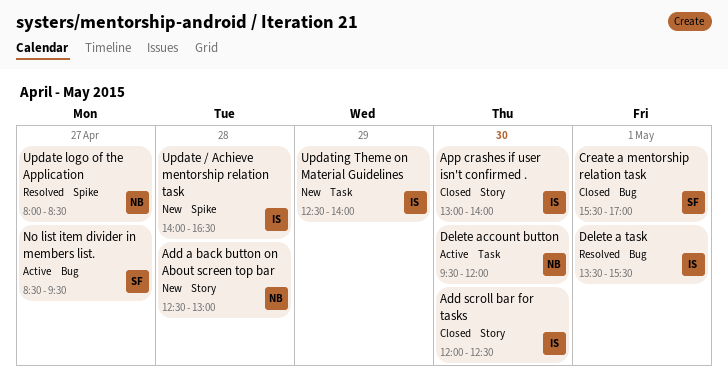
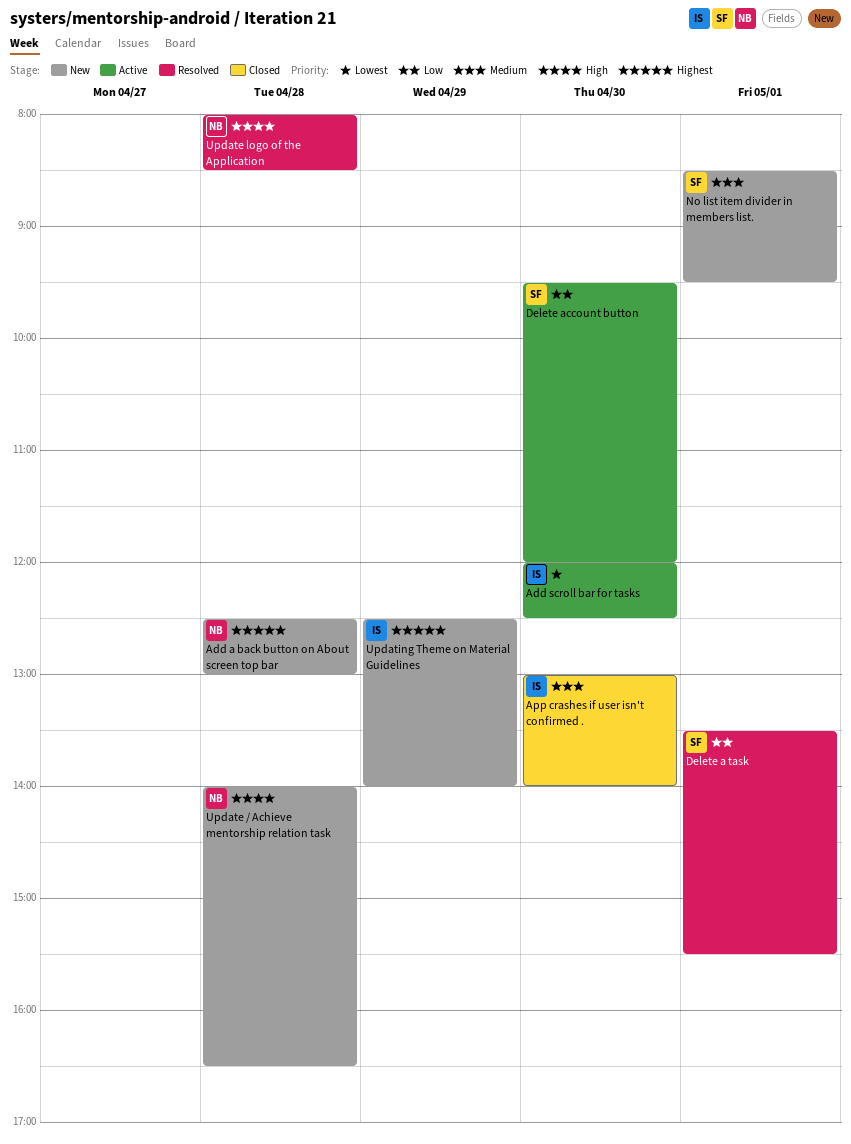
Add scroll bar for tasks, status: Closed -> Active
Create a mentorship relation task: present -> none
Delete a task, owner: IS -> SF
Delete account button, owner: NB -> SF
No list item divider in members list., status: Active -> New
No list item divider in members list., day: Apr 27 -> May 1
Update / Achieve mentorship relation task, owner: IS -> NB
Update logo of the Application, day: Apr 27 -> Apr 28

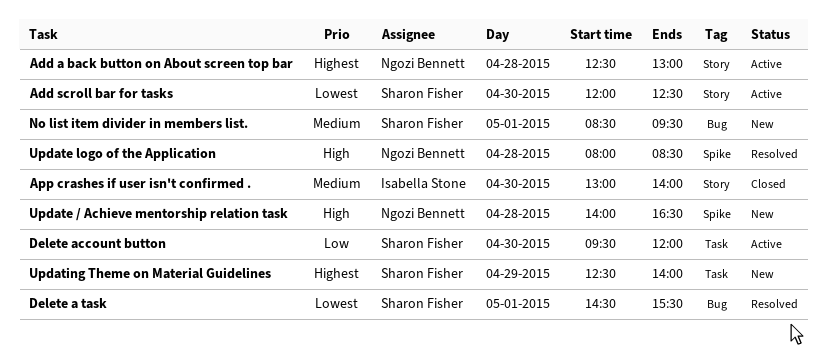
Add a back button on About screen top bar, status: New -> Active
Add scroll bar for tasks, owner: Isabella Stone -> Sharon Fisher
Delete a task, priority: Low -> Lowest
Delete a task, begins: 13:30 -> 14:30
Updating Theme on Material Guidelines, owner: Isabella Stone -> Sharon Fisher

